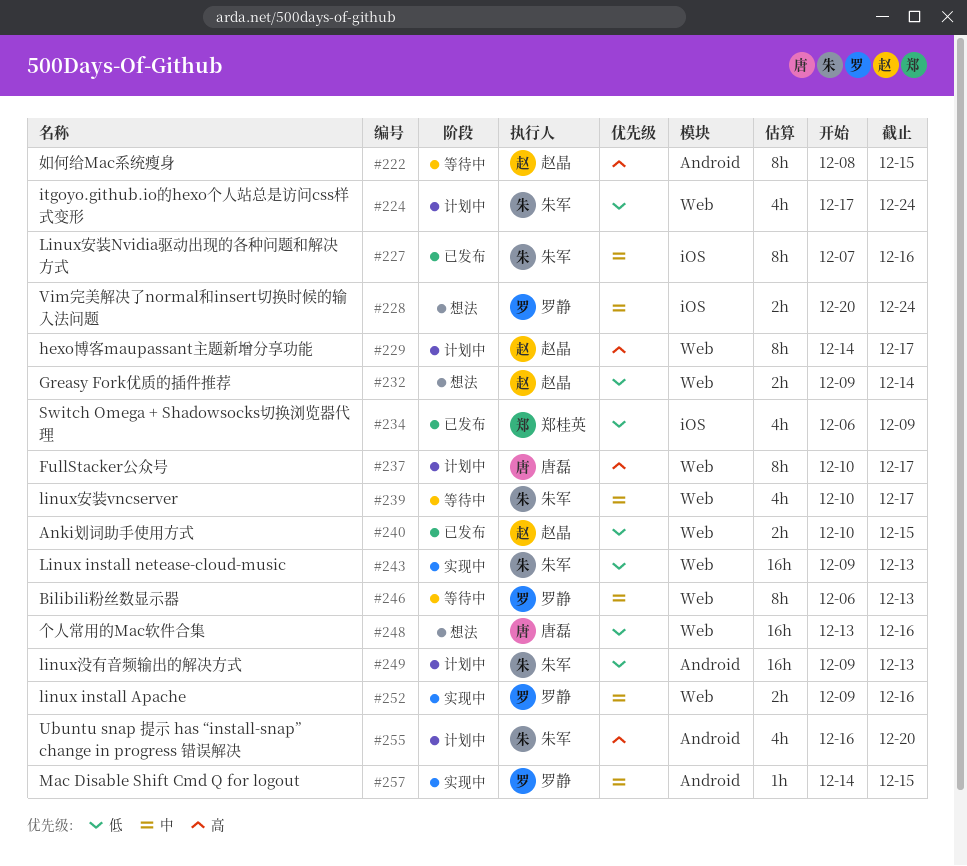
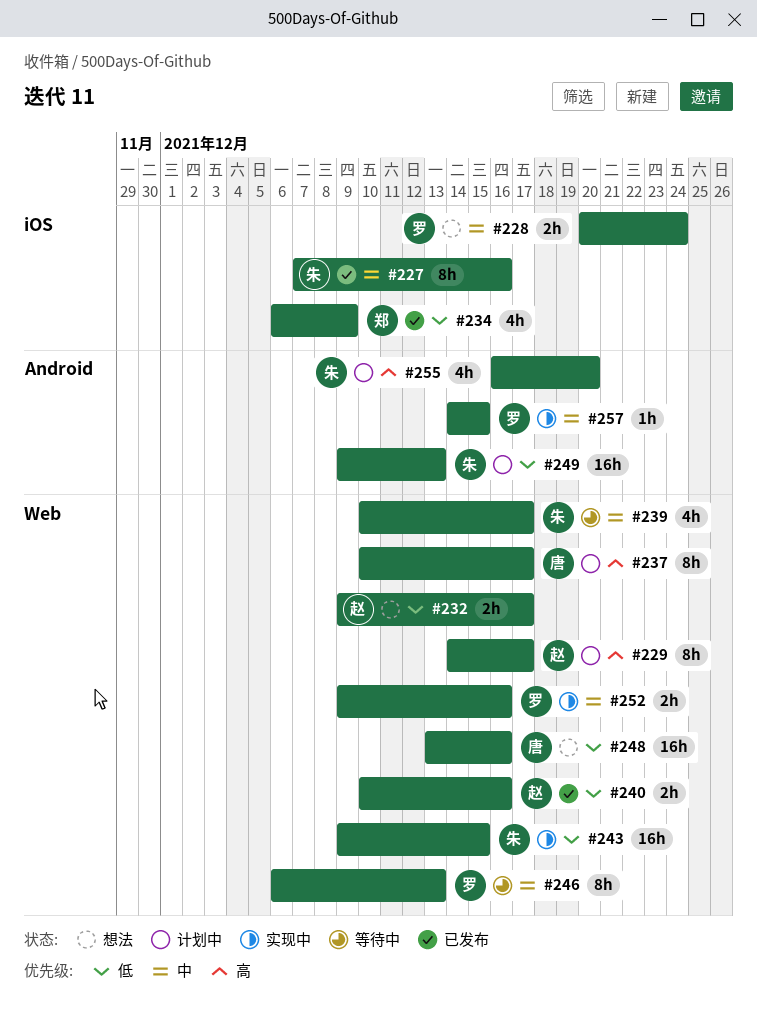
#222: present -> none
#224: present -> none
#232, due: Dec 14 -> Dec 17
#240, due: Dec 15 -> Dec 16
#243, due: Dec 13 -> Dec 15

